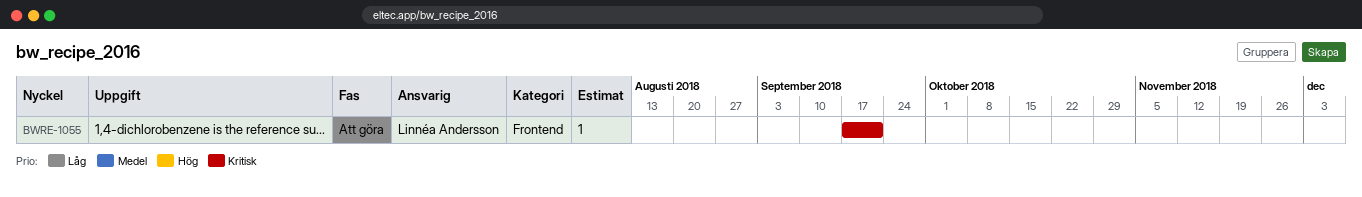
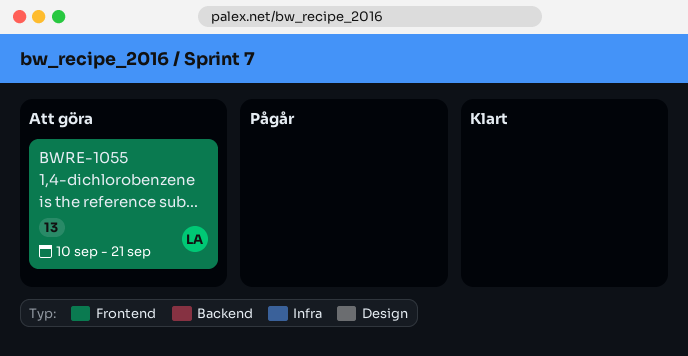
BWRE-1055, estimate: 1 -> 13
BWRE-1055, start: Sep 17 -> Sep 10

